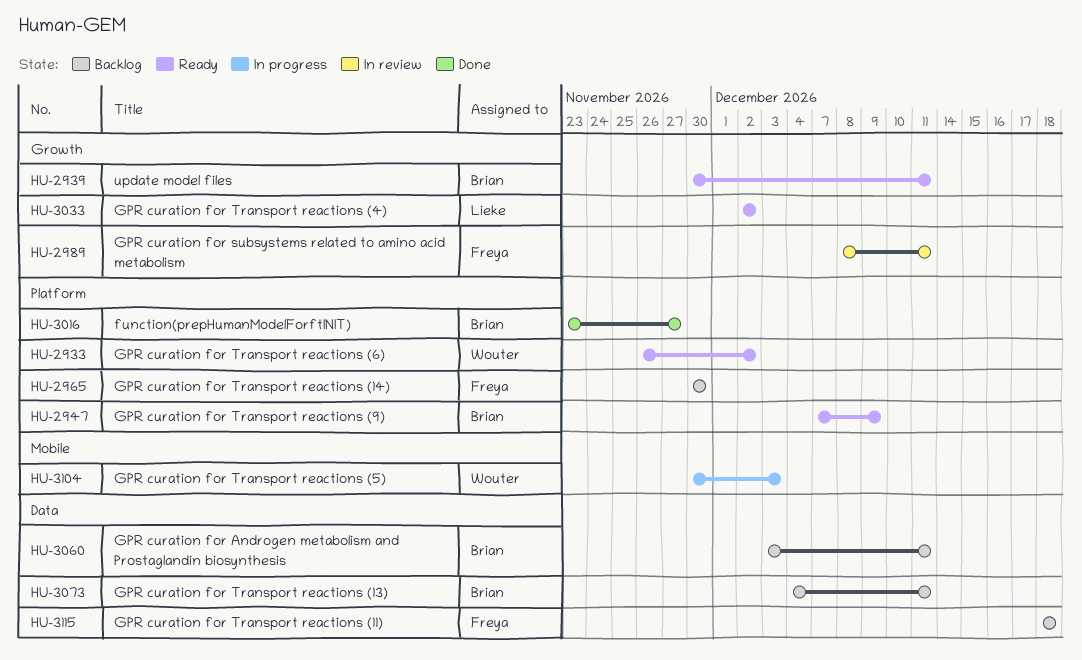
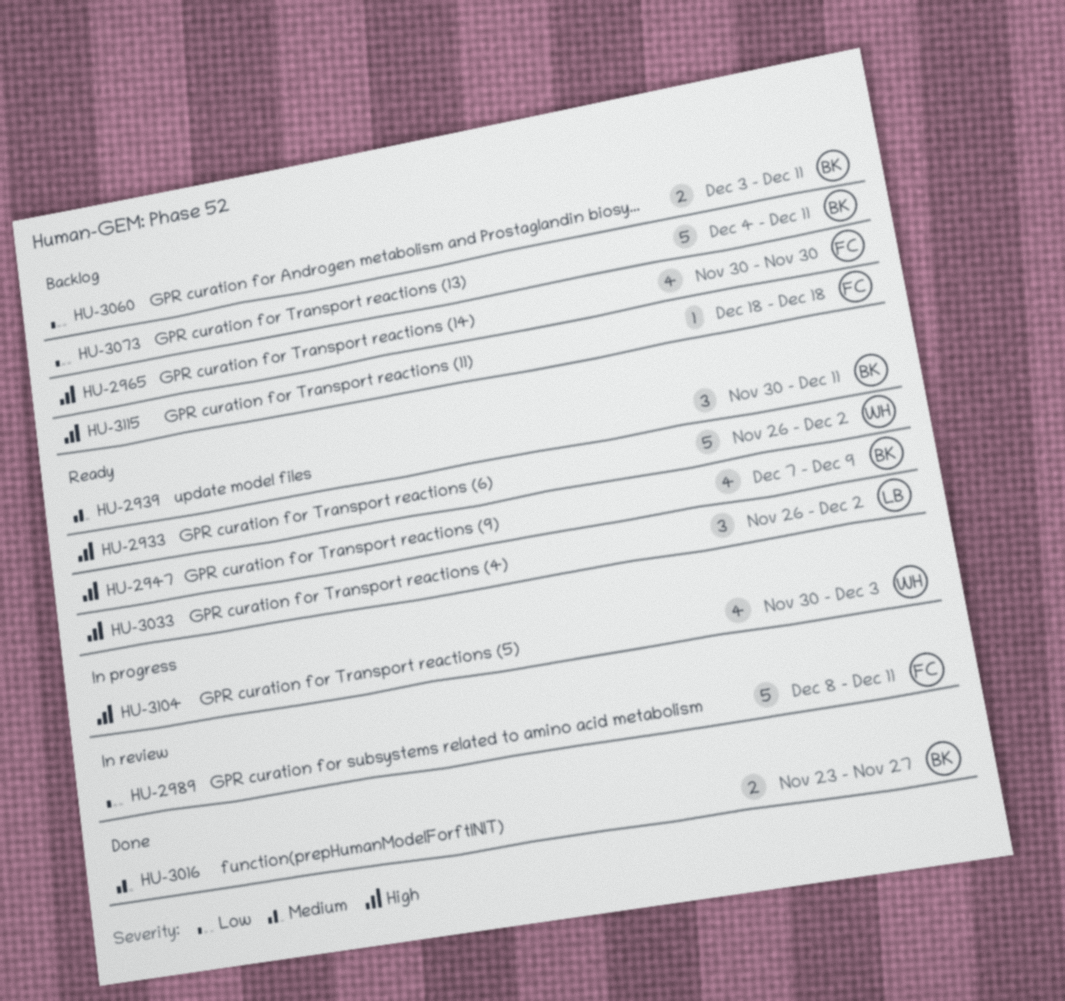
HU-3033, start: Dec 2 -> Nov 26

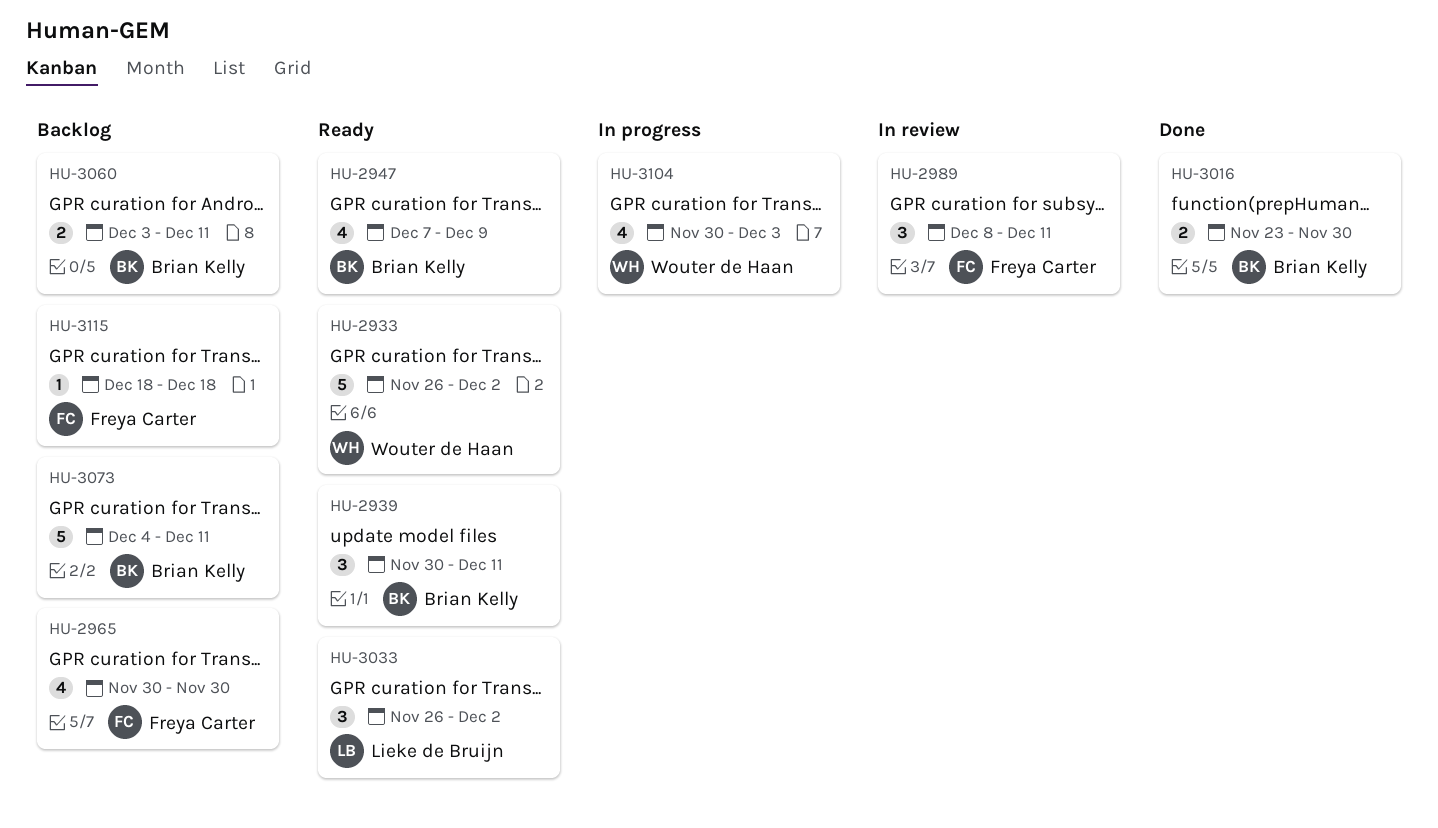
HU-2989, estimate: 5 -> 3
HU-3016, due: Nov 27 -> Nov 30

